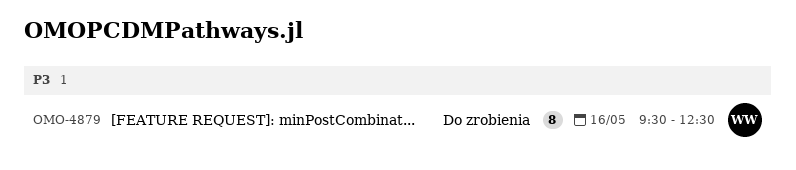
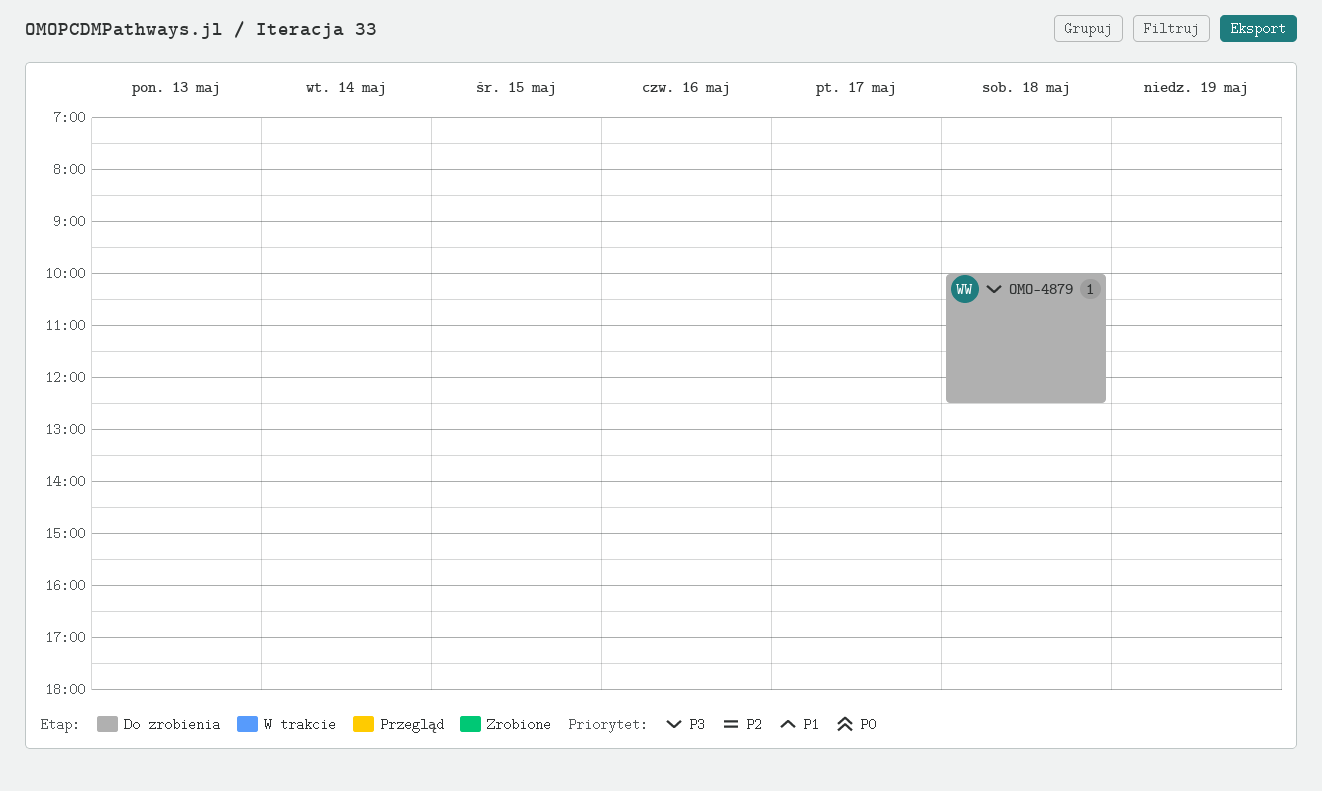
OMO-4879, estimate: 8 -> 1
OMO-4879, day: May 16 -> May 18
OMO-4879, begins: 09:30 -> 10:00

